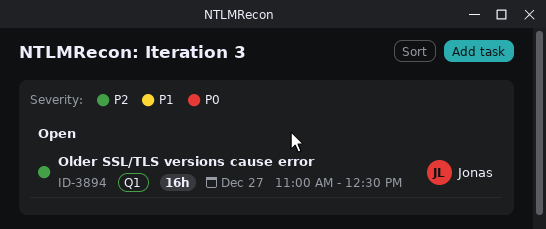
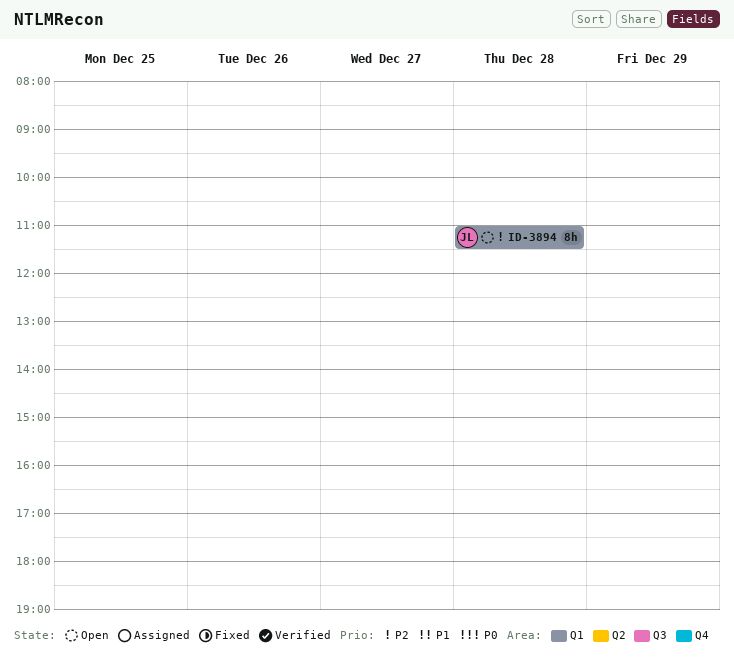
ID-3894, estimate: 16h -> 8h
ID-3894, day: Dec 27 -> Dec 28
ID-3894, ends: 12:30 -> 11:30

